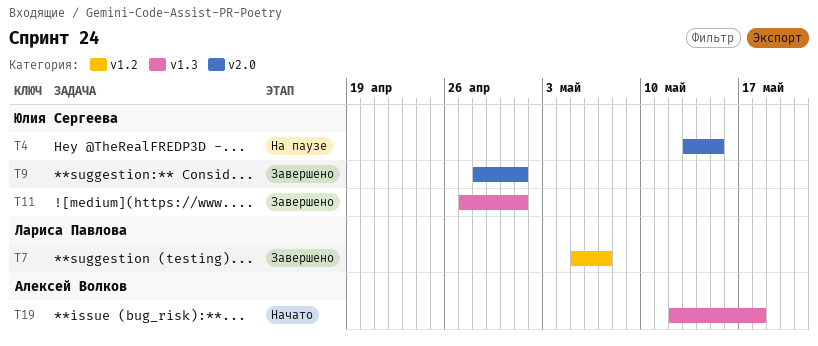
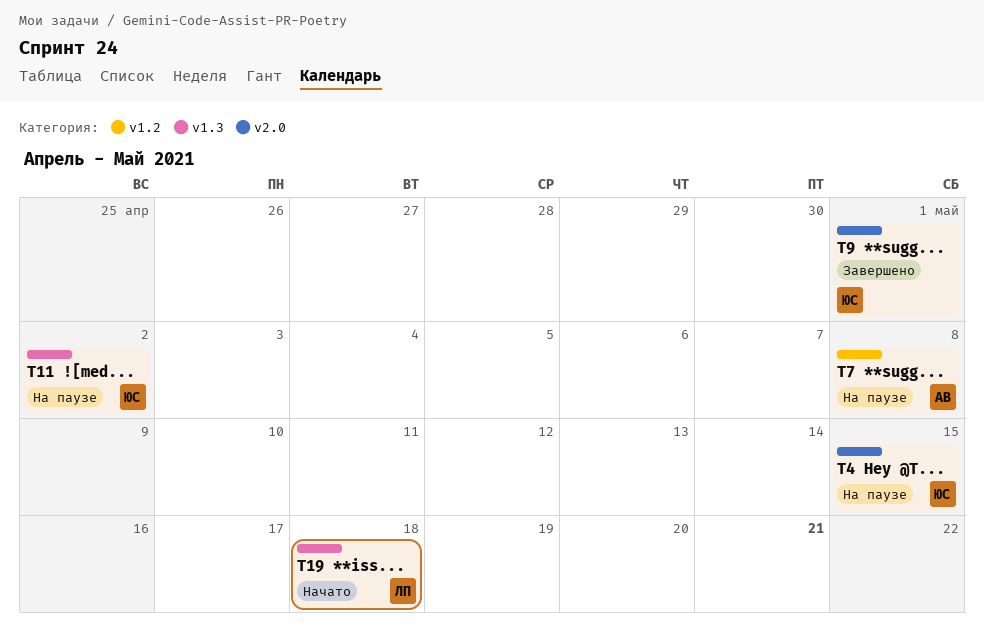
T7, status: Завершено -> На паузе
T7, owner: Лариса Павлова -> Алексей Волков
T7, due: May 7 -> May 8
T11, status: Завершено -> На паузе
T11, due: May 1 -> May 2
T19, owner: Алексей Волков -> Лариса Павлова

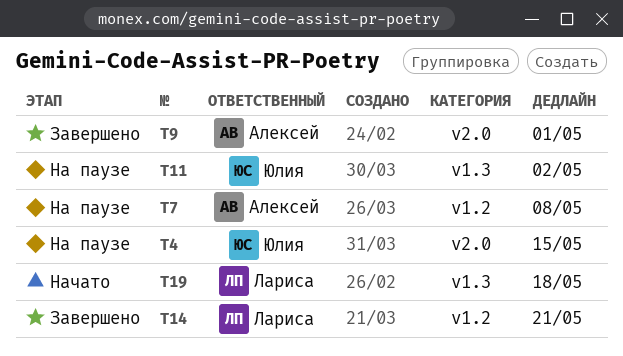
T9, owner: Юлия -> Алексей
T14: none -> present

